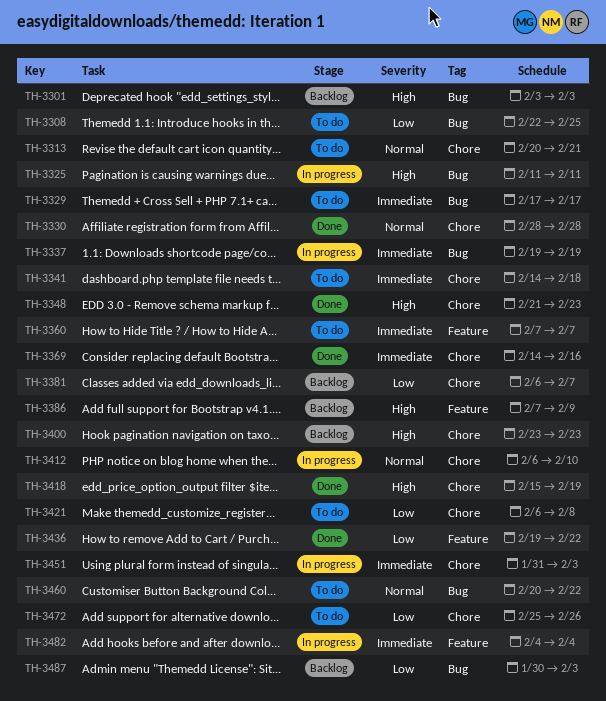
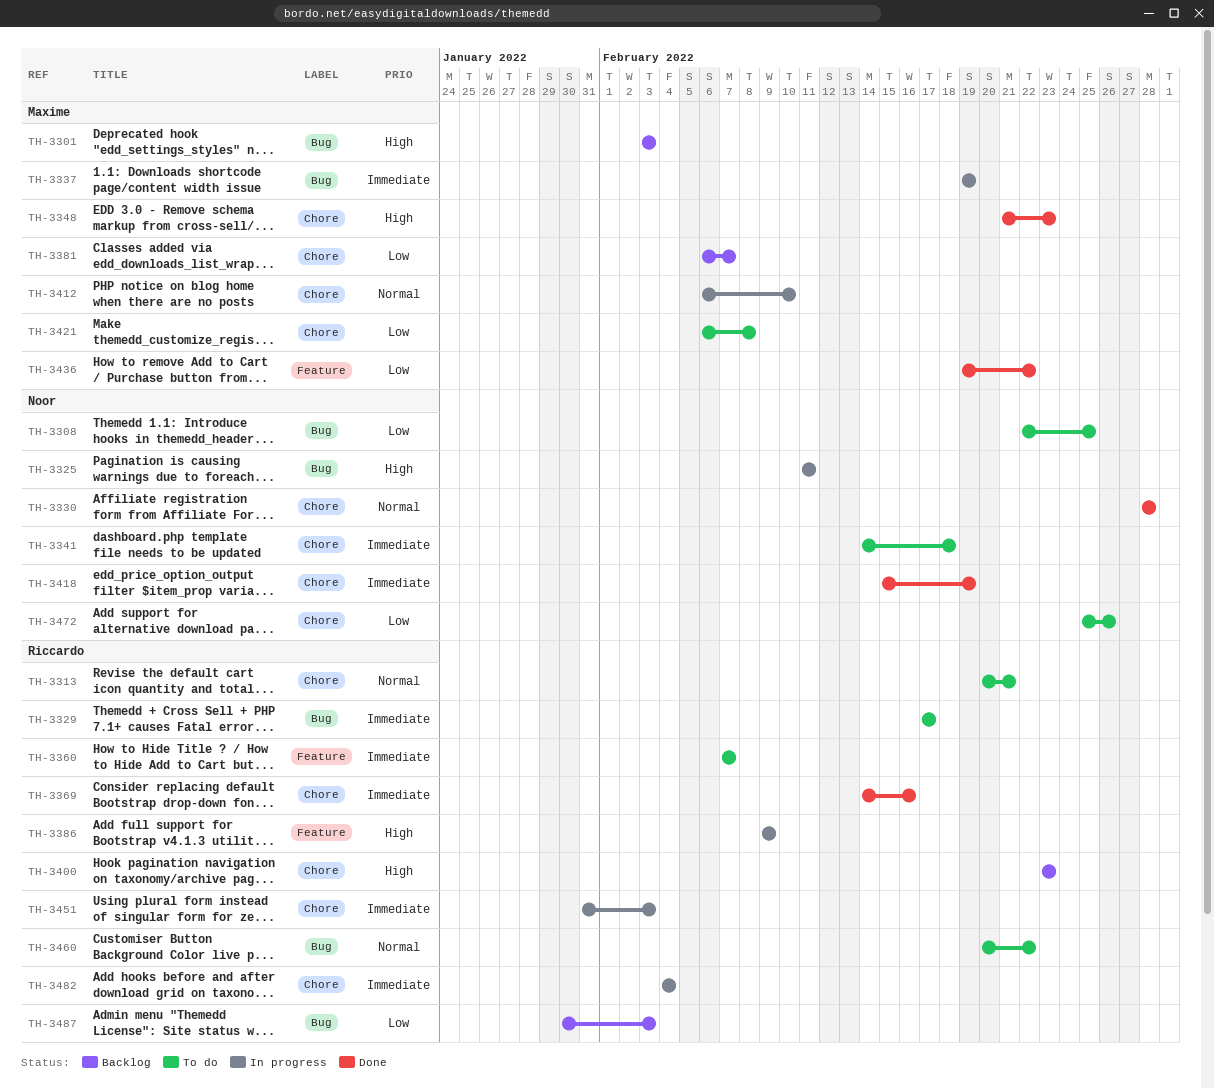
TH-3386, status: Backlog -> In progress
TH-3386, start: Feb 7 -> Feb 9
TH-3418, priority: High -> Immediate
TH-3482, label: Feature -> Chore

